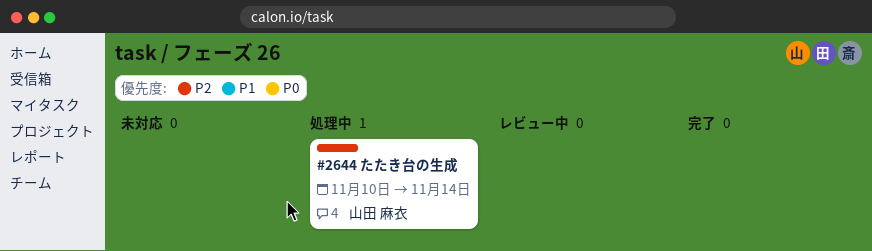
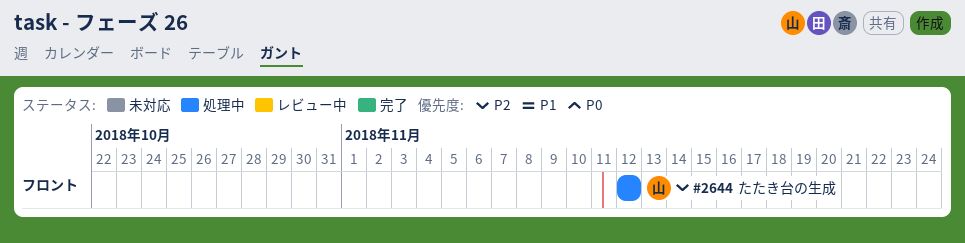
#2644, start: Nov 10 -> Nov 12
#2644, due: Nov 14 -> Nov 12

